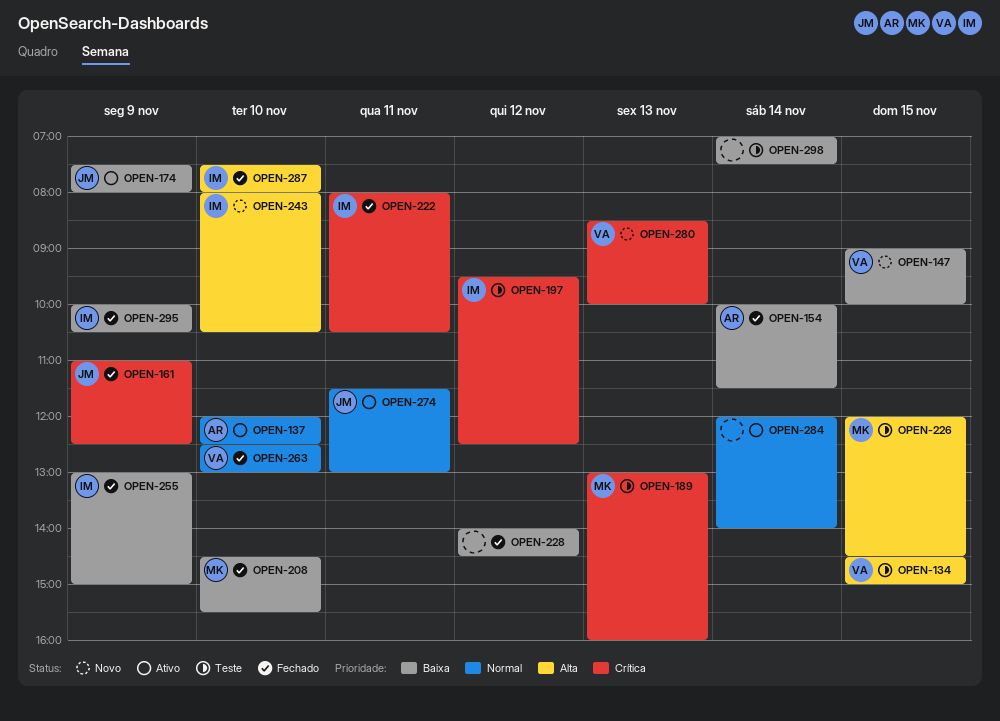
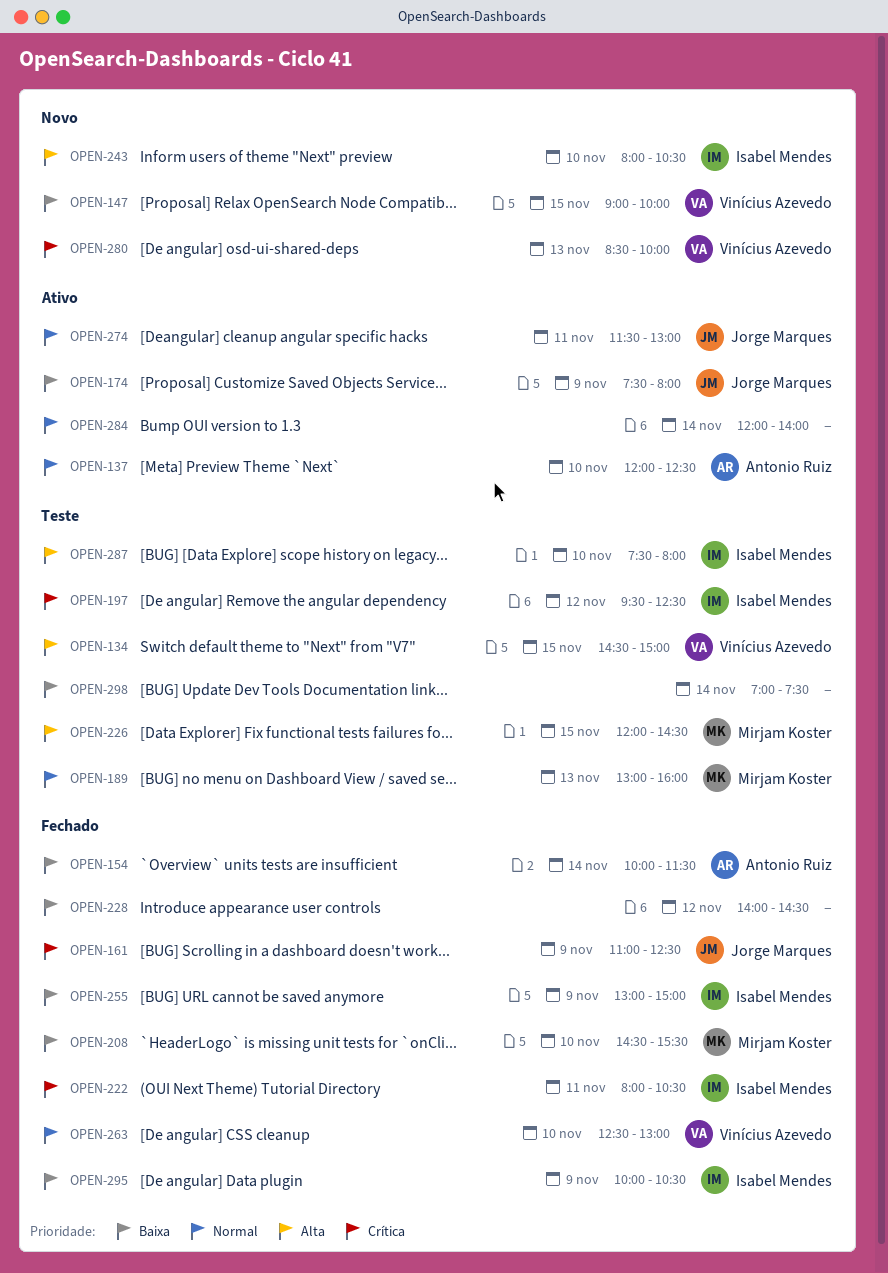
OPEN-189, priority: Crítica -> Normal
OPEN-287, status: Fechado -> Teste

